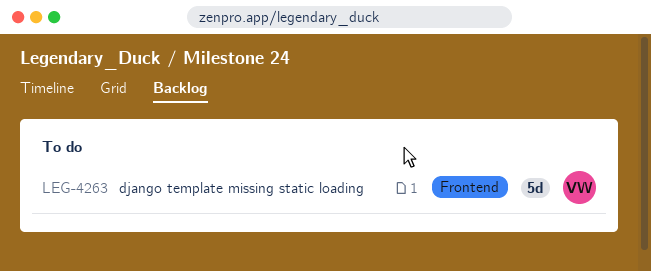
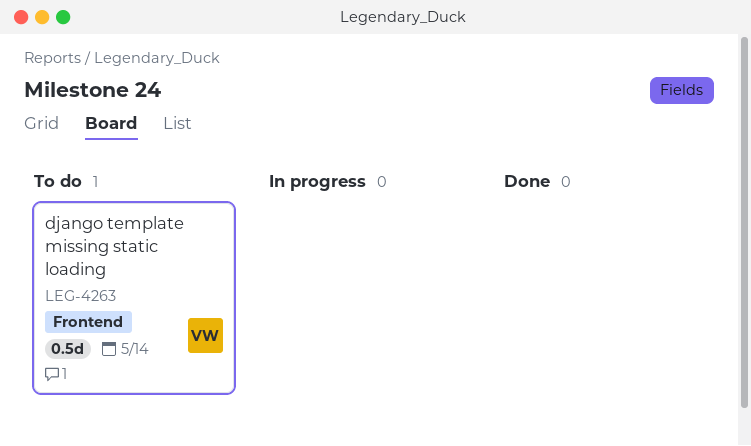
LEG-4263, estimate: 5d -> 0.5d

